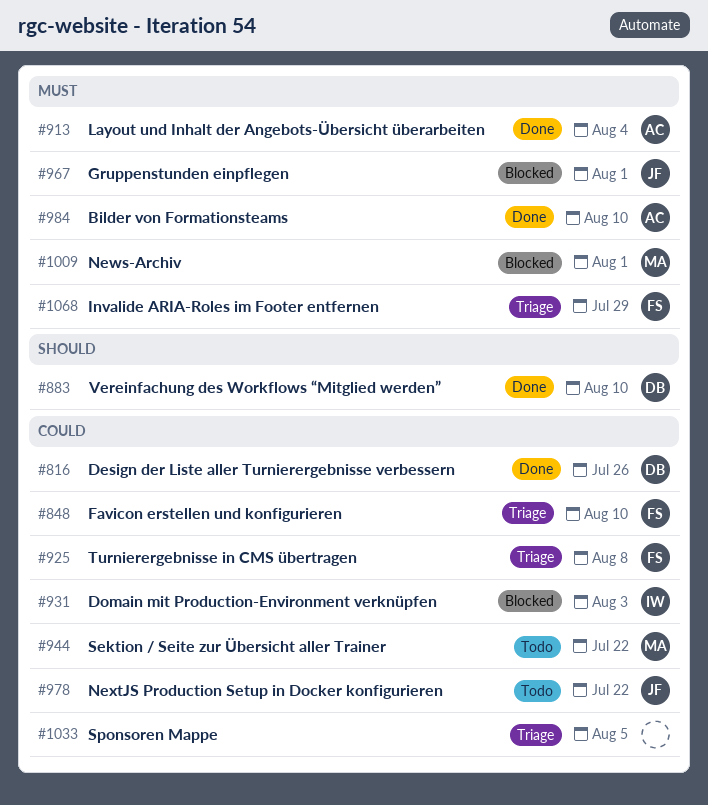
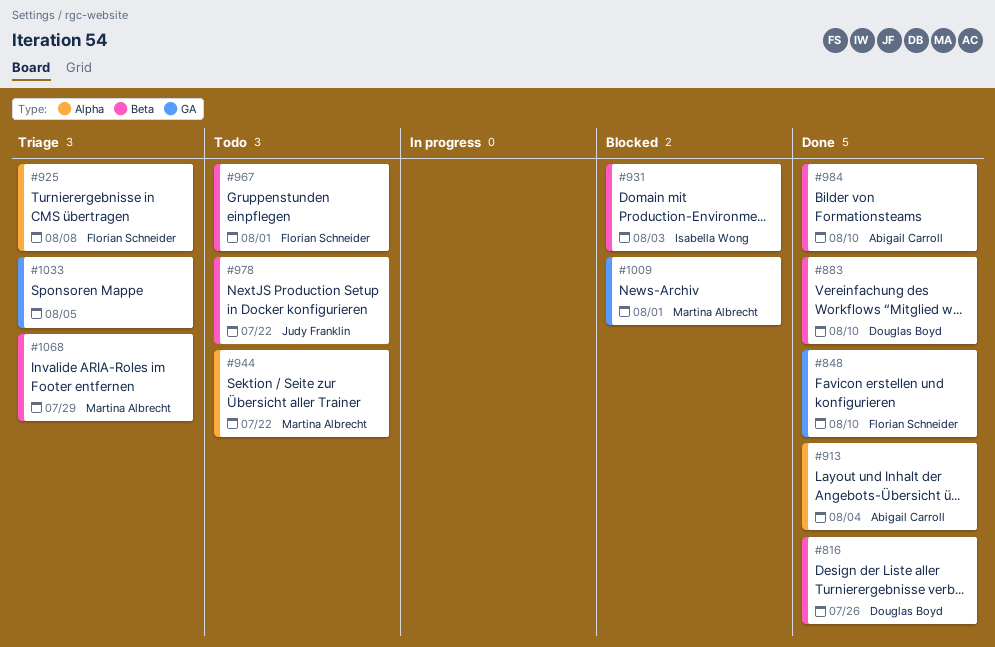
#848, status: Triage -> Done
#967, status: Blocked -> Todo
#967, owner: Judy Franklin -> Florian Schneider
#1068, owner: Florian Schneider -> Martina Albrecht

